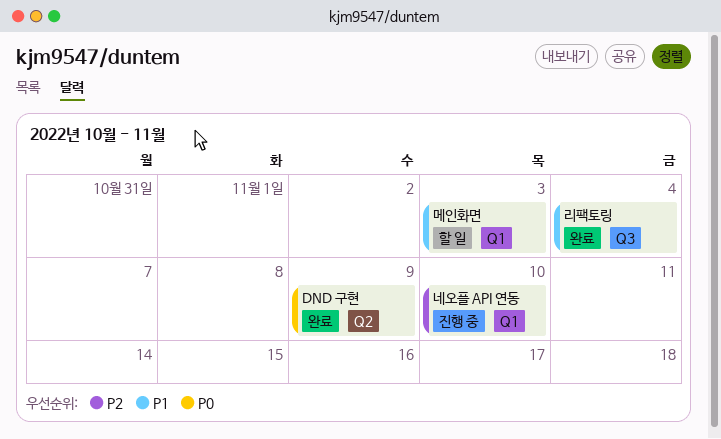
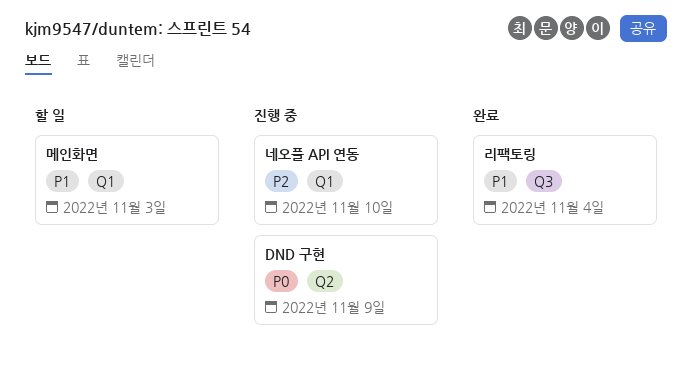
DND 구현, status: 완료 -> 진행 중

